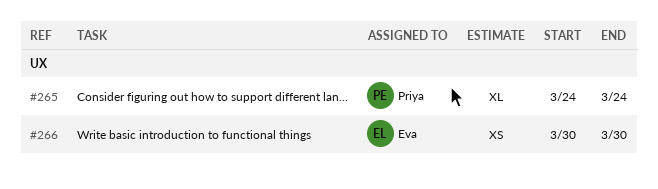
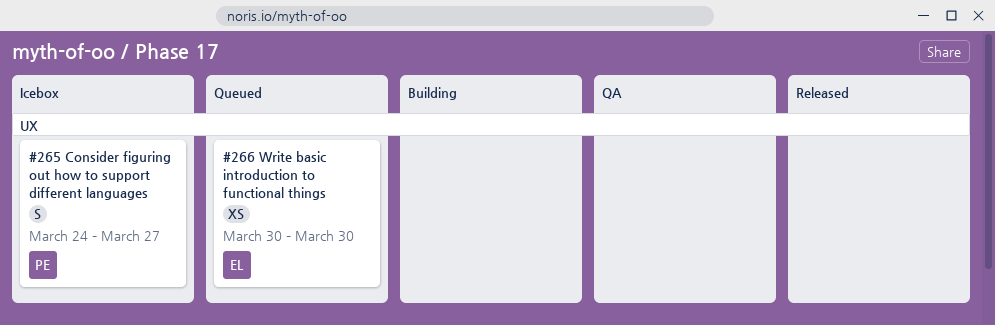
#265, estimate: XL -> S
#265, due: Mar 24 -> Mar 27

